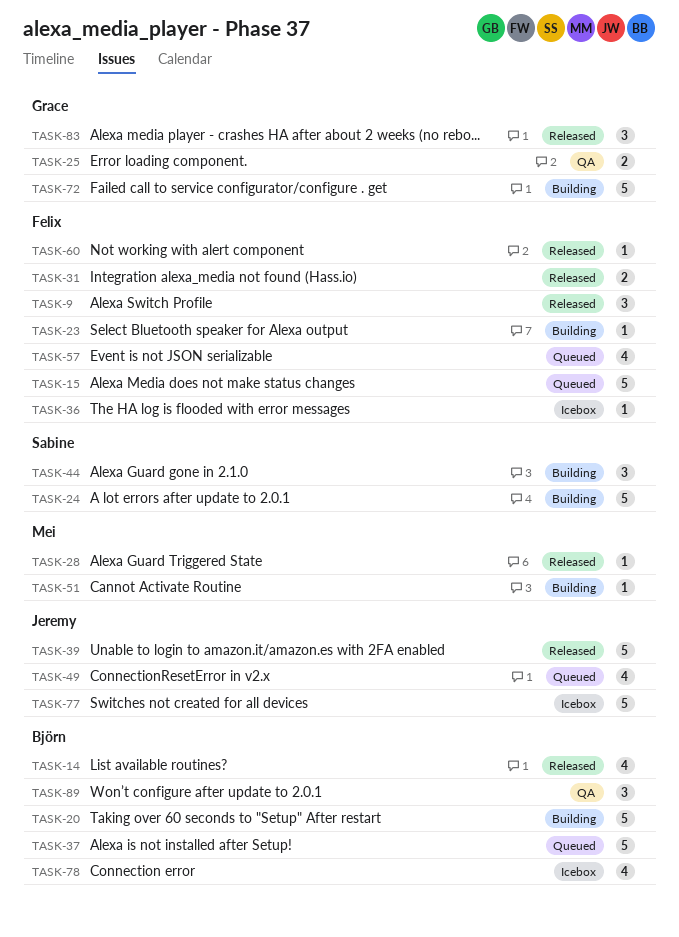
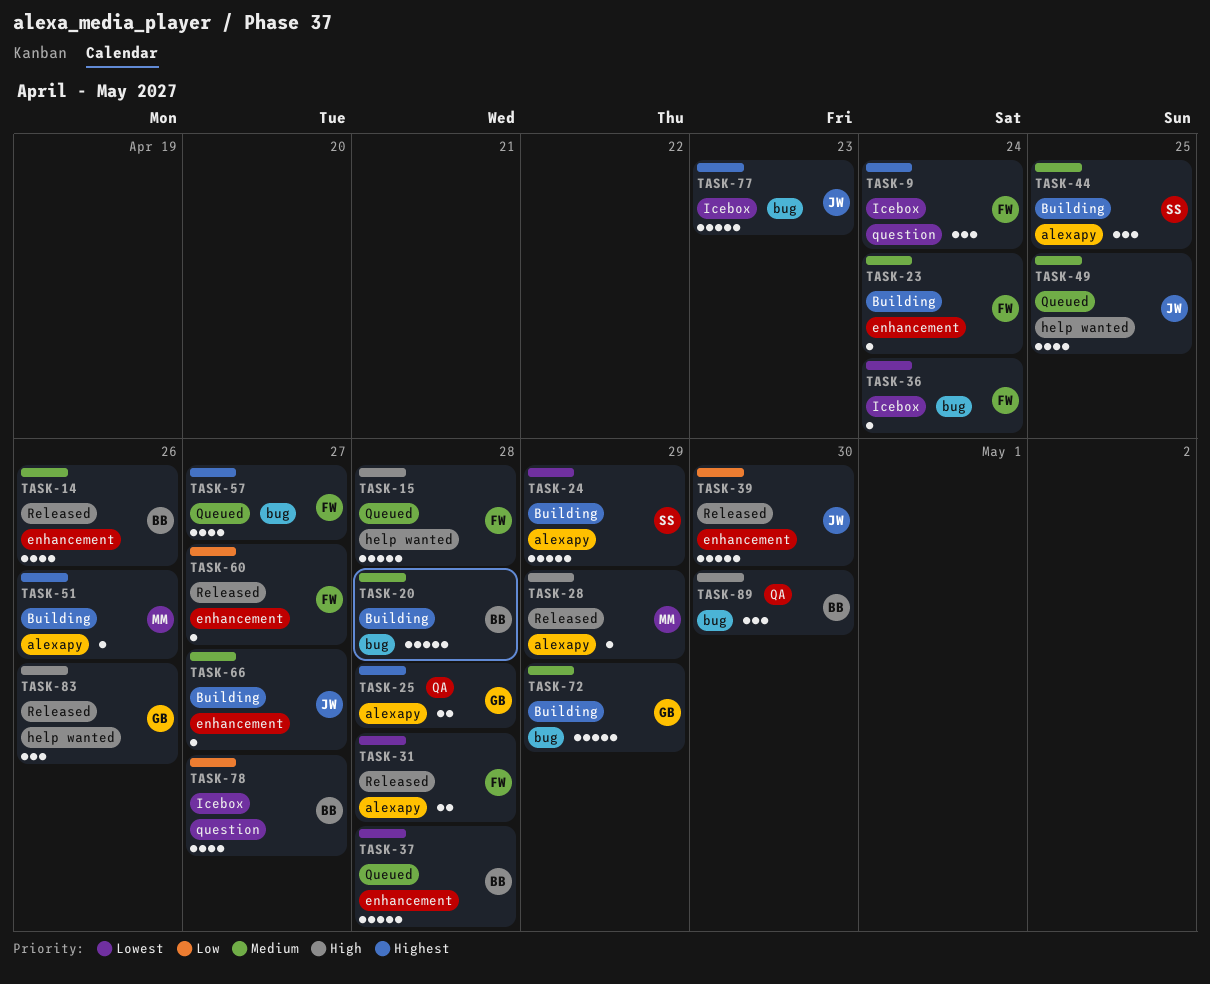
TASK-9, status: Released -> Icebox
TASK-66: none -> present

